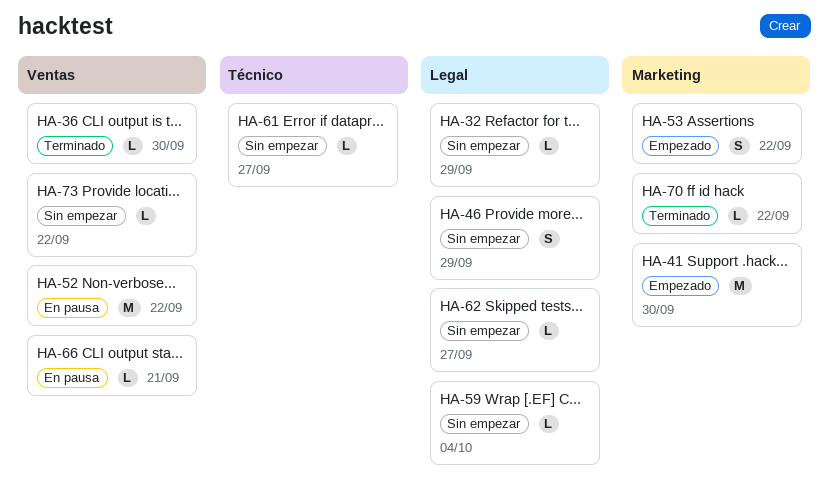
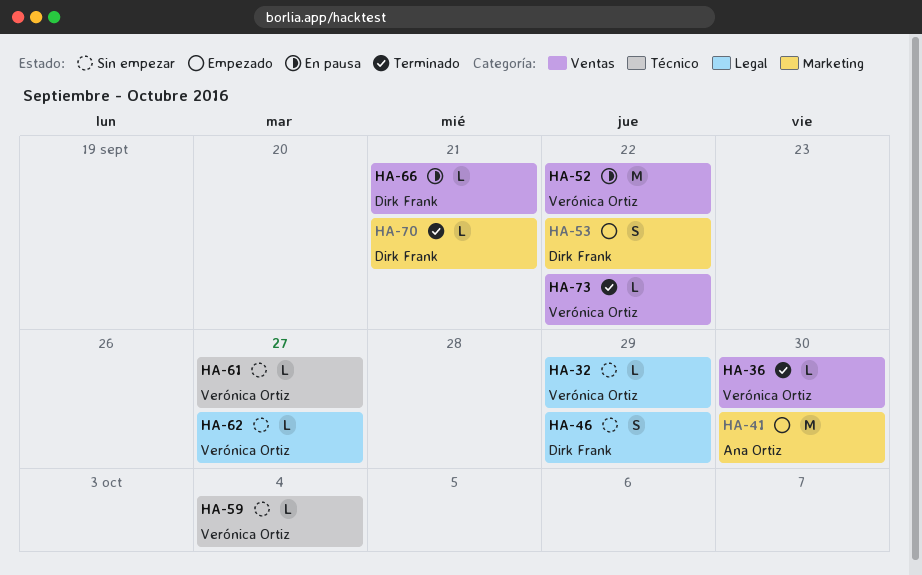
HA-59, label: Legal -> Técnico
HA-70, due: Sep 22 -> Sep 21
HA-73, status: Sin empezar -> Terminado

